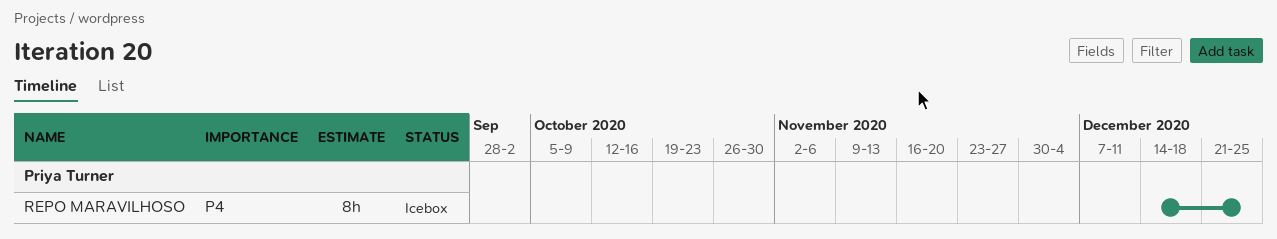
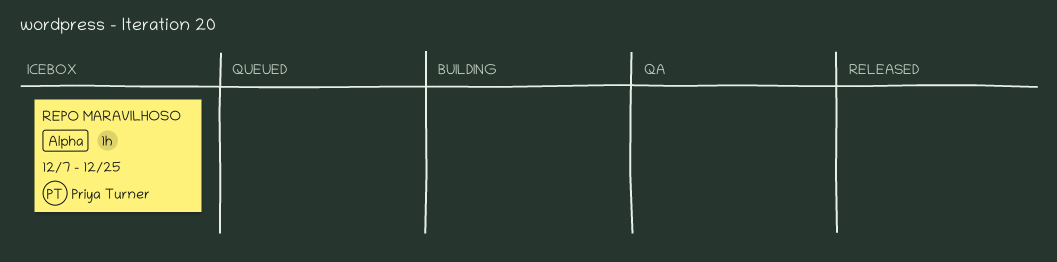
REPO MARAVILHOSO, estimate: 8h -> 1h
REPO MARAVILHOSO, start: Dec 14 -> Dec 7

